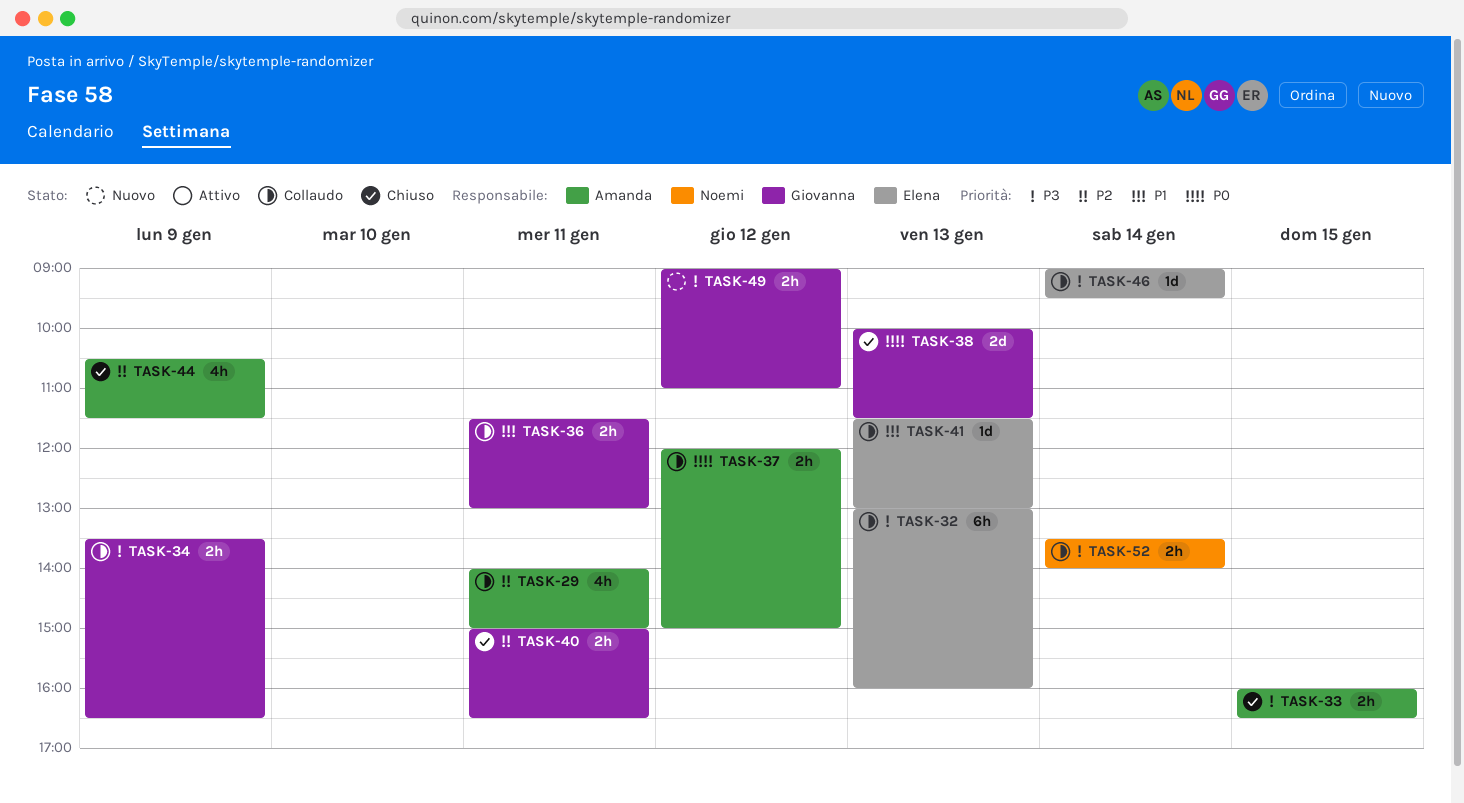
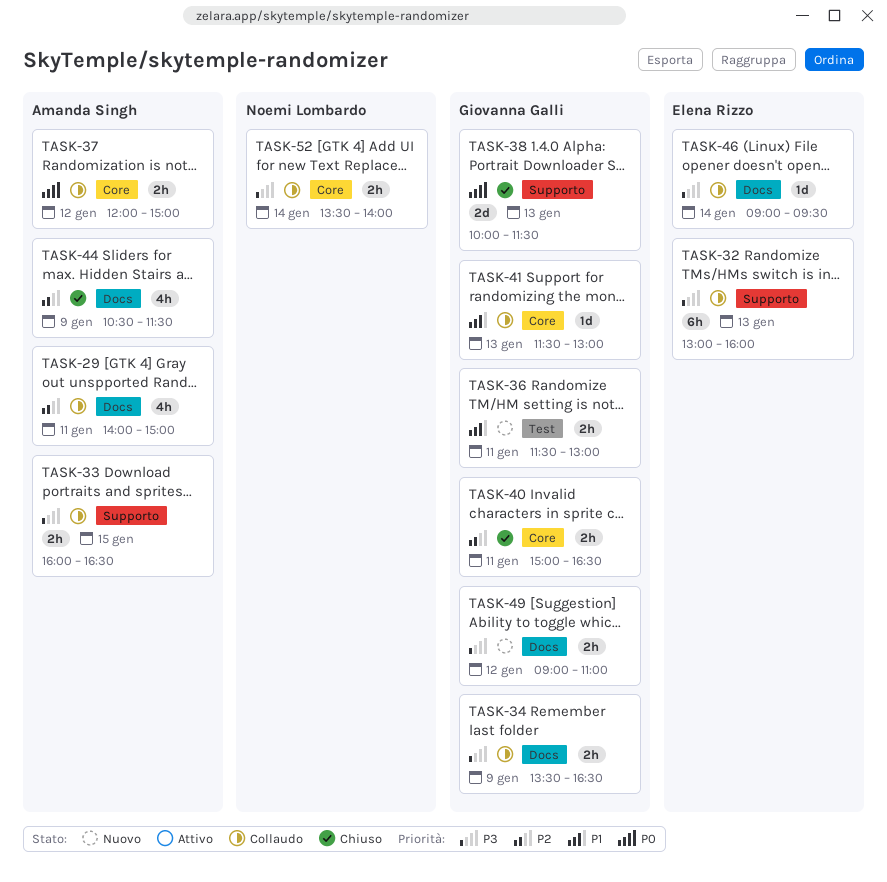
TASK-33, status: Chiuso -> Collaudo
TASK-36, status: Collaudo -> Nuovo
TASK-41, owner: Elena Rizzo -> Giovanna Galli

